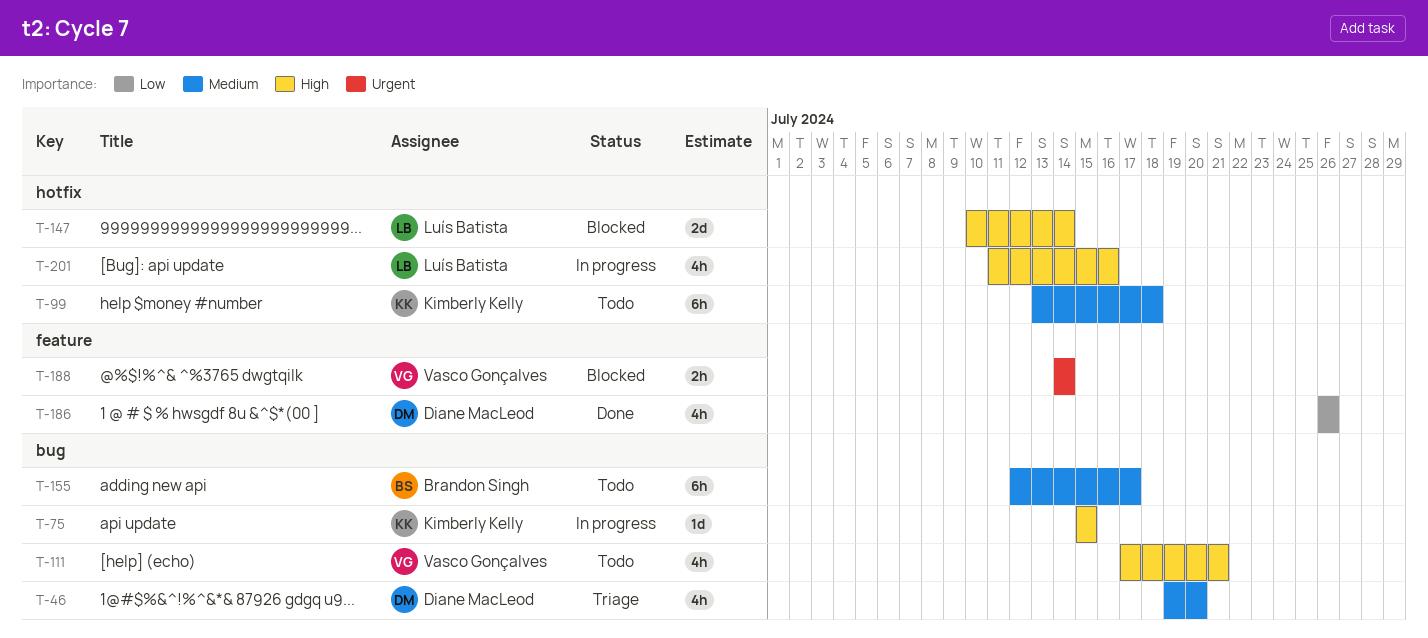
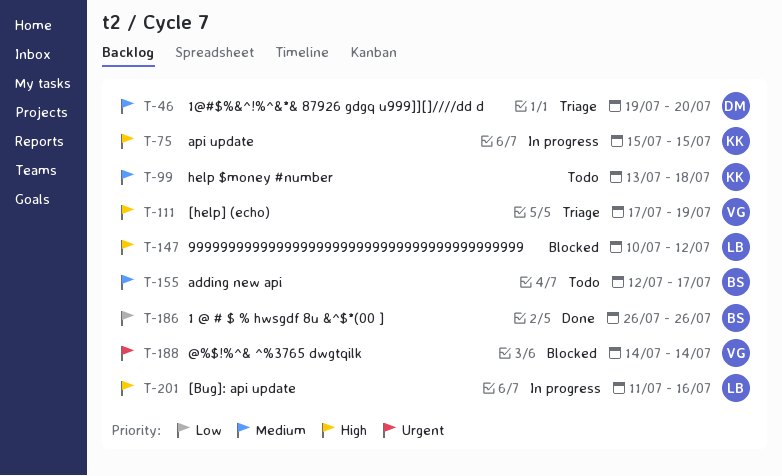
T-111, status: Todo -> Triage
T-111, due: Jul 21 -> Jul 19
T-147, due: Jul 14 -> Jul 12
T-186, owner: Diane MacLeod -> Brandon Singh

